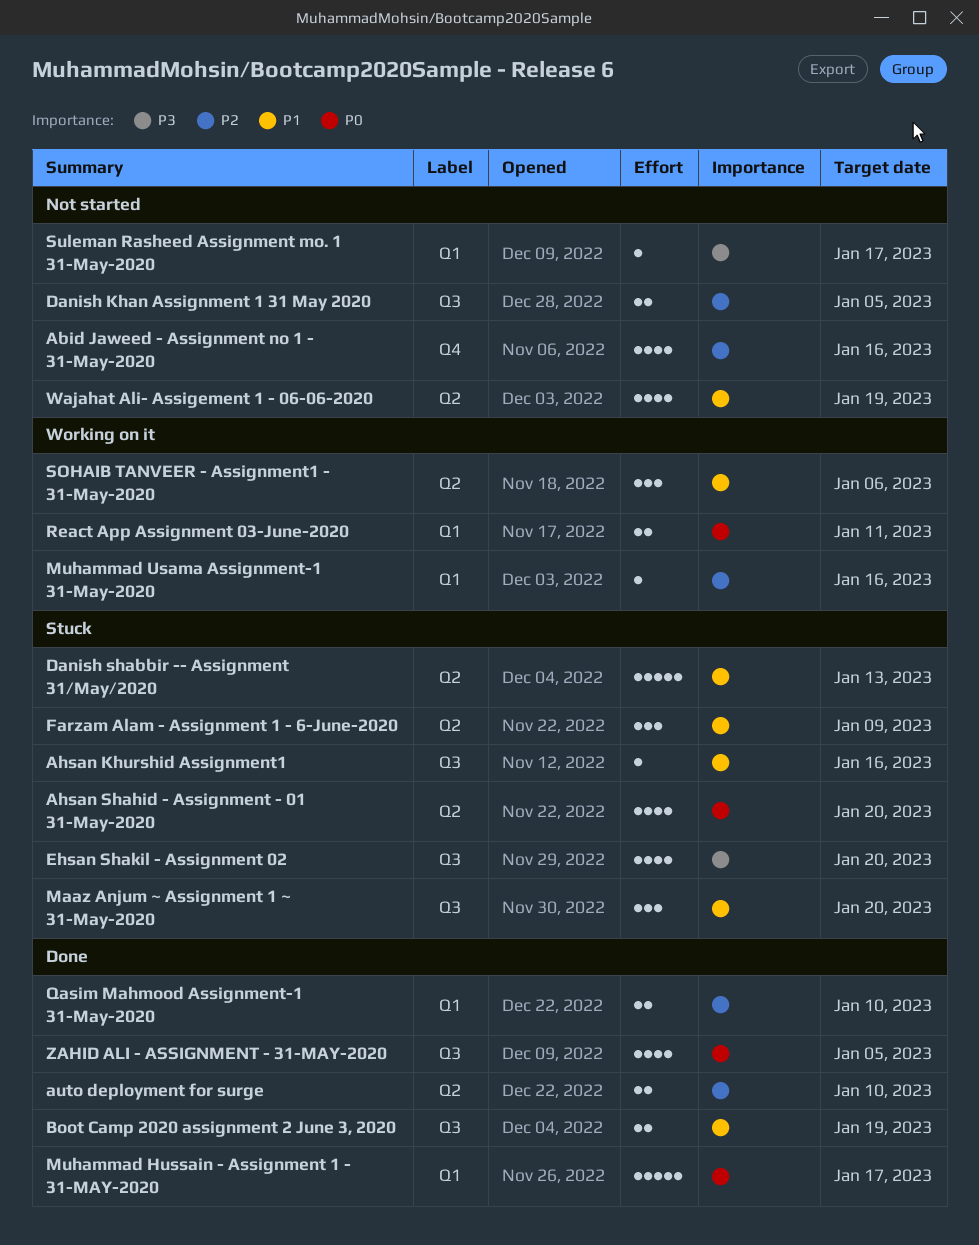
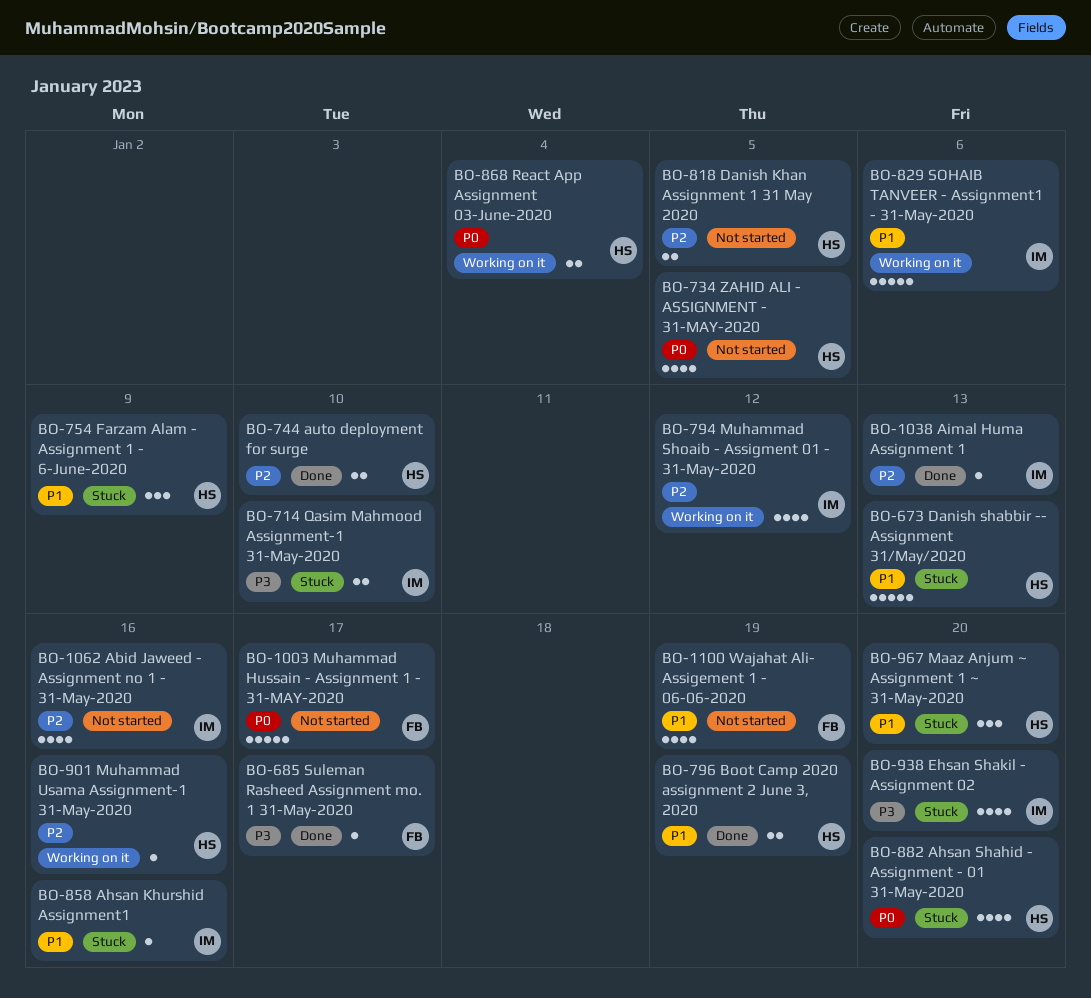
Aimal Huma Assignment 1: none -> present
Muhammad Hussain - Assignment 1 - 31-MAY-2020, status: Done -> Not started
Muhammad Shoaib - Assigment 01 - 31-May-2020: none -> present
Qasim Mahmood Assignment-1 31-May-2020, status: Done -> Stuck
Qasim Mahmood Assignment-1 31-May-2020, priority: P2 -> P3
React App Assignment 03-June-2020, due: Jan 11 -> Jan 4
SOHAIB TANVEER - Assignment1 - 31-May-2020, estimate: 3 -> 5
Suleman Rasheed Assignment mo. 1 31-May-2020, status: Not started -> Done
ZAHID ALI - ASSIGNMENT - 31-MAY-2020, status: Done -> Not started

